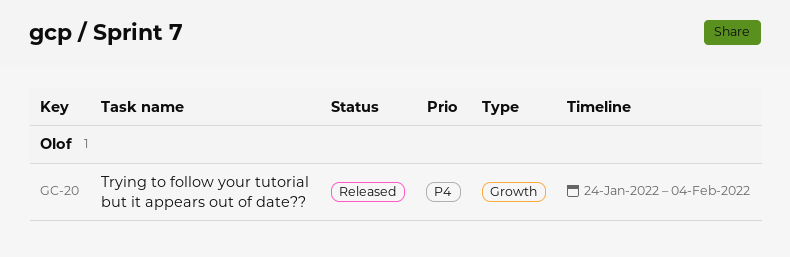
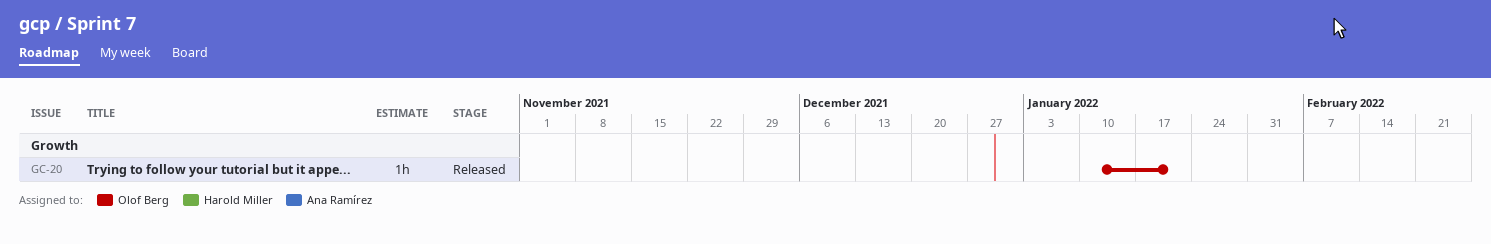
GC-20, start: Jan 24 -> Jan 10
GC-20, due: Feb 4 -> Jan 21

